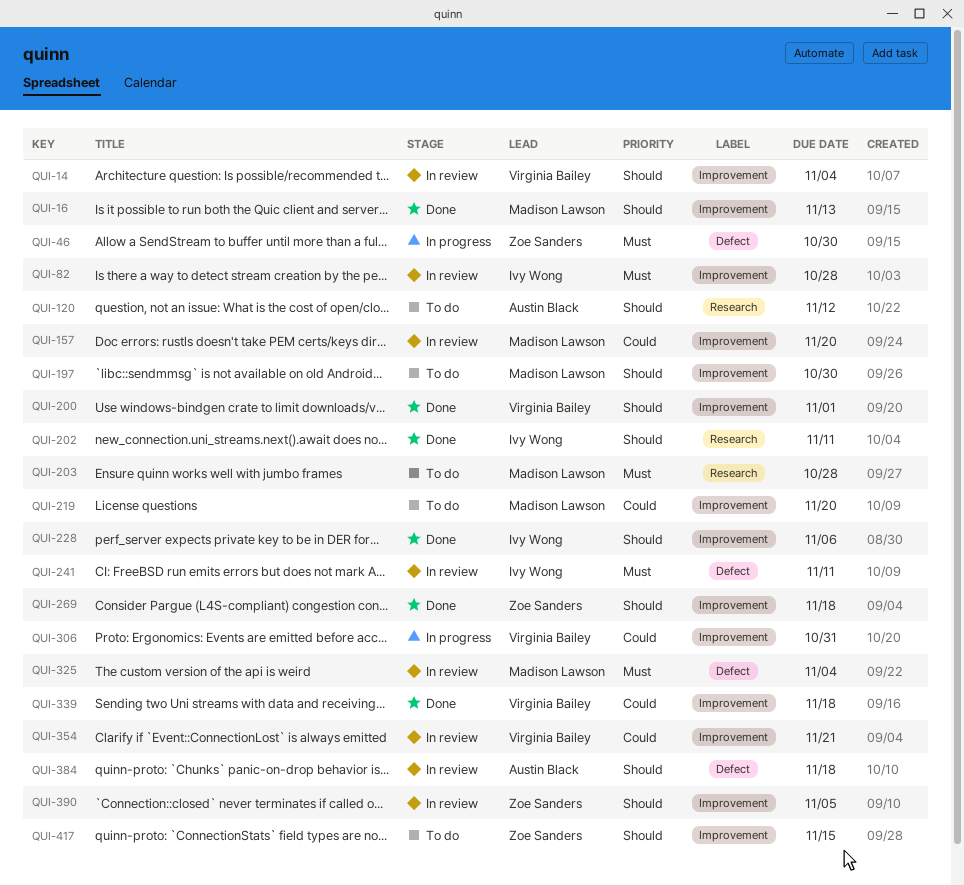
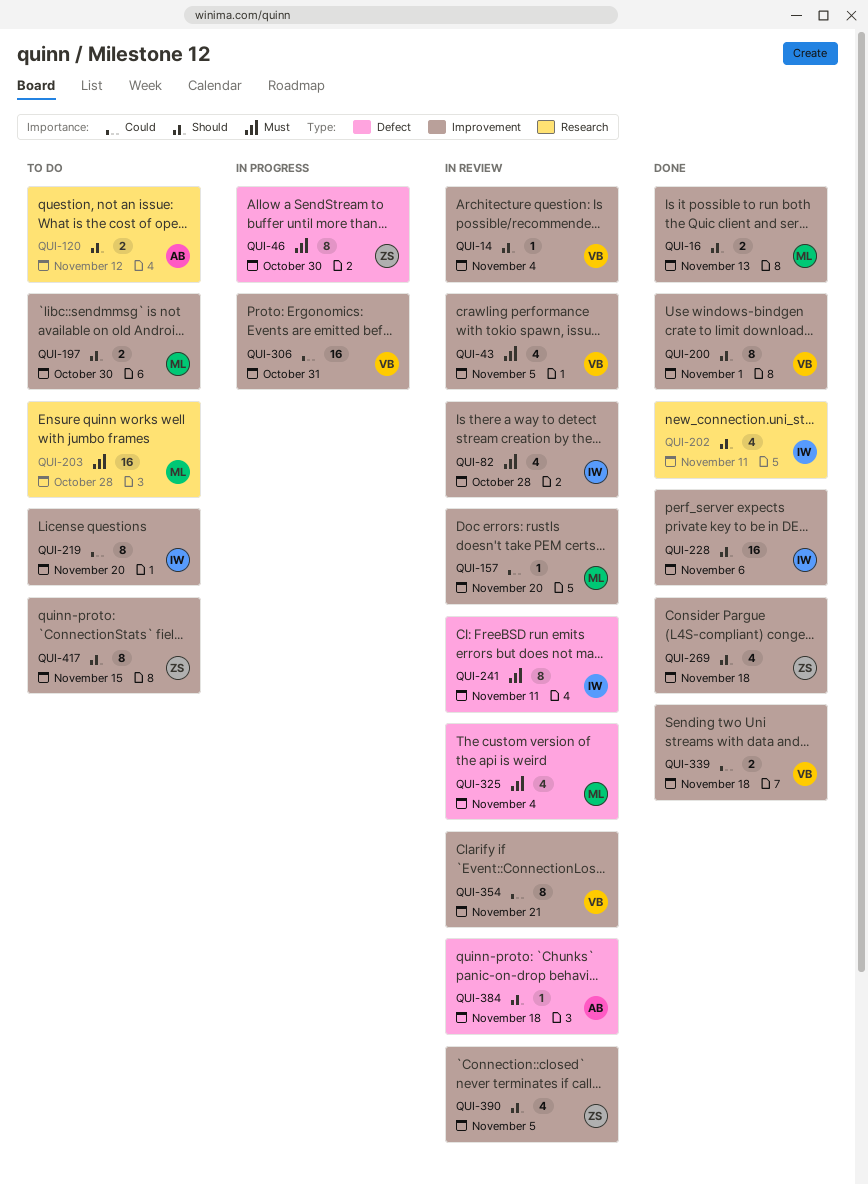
QUI-43: none -> present
QUI-219, owner: Madison Lawson -> Ivy Wong

